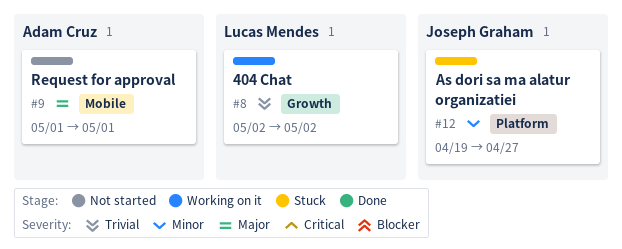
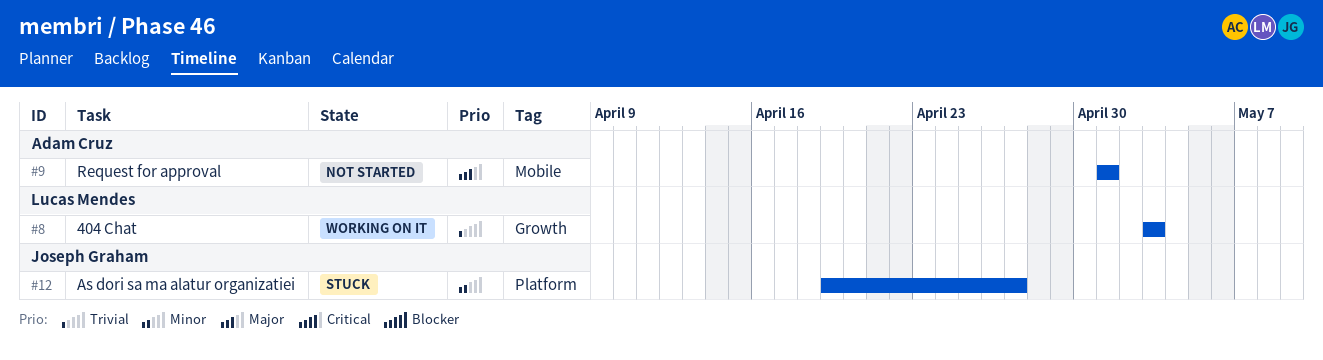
#8, start: May 2 -> May 3
#8, due: May 2 -> May 3

